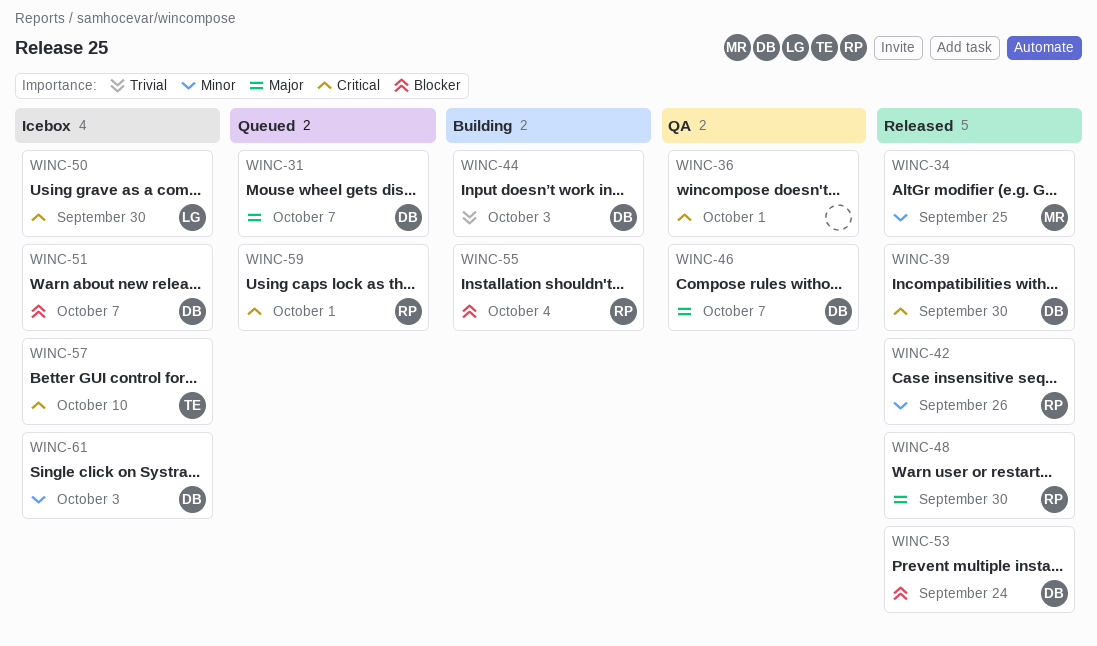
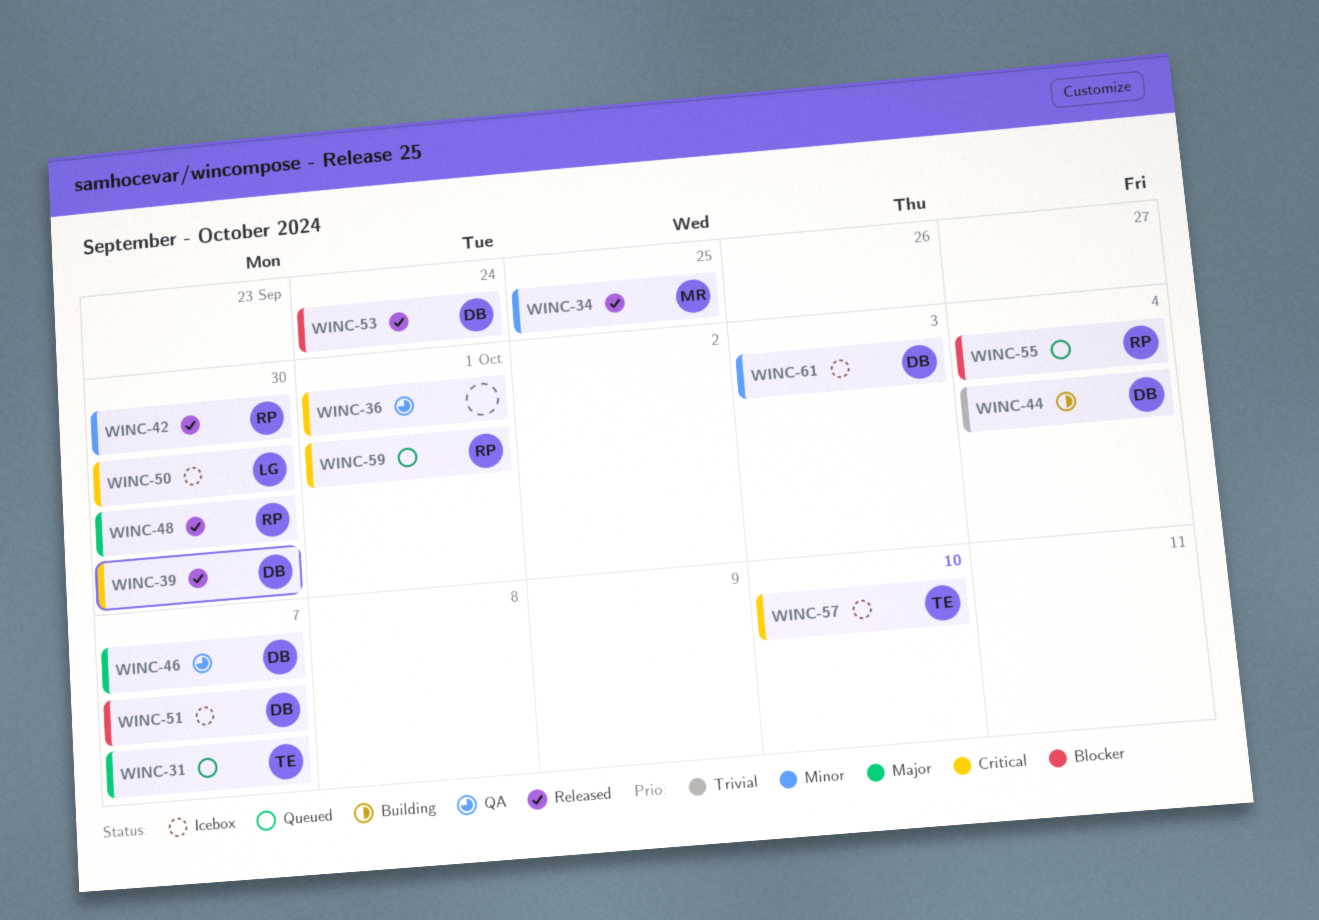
WINC-31, owner: DB -> TE
WINC-42, due: Sep 26 -> Sep 30
WINC-44, due: Oct 3 -> Oct 4
WINC-55, status: Building -> Queued

